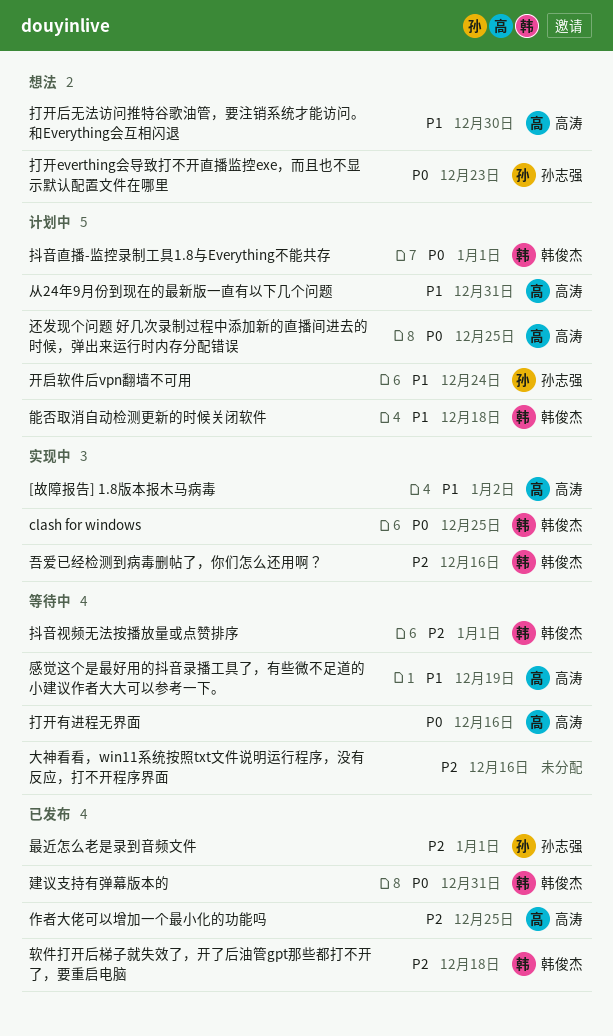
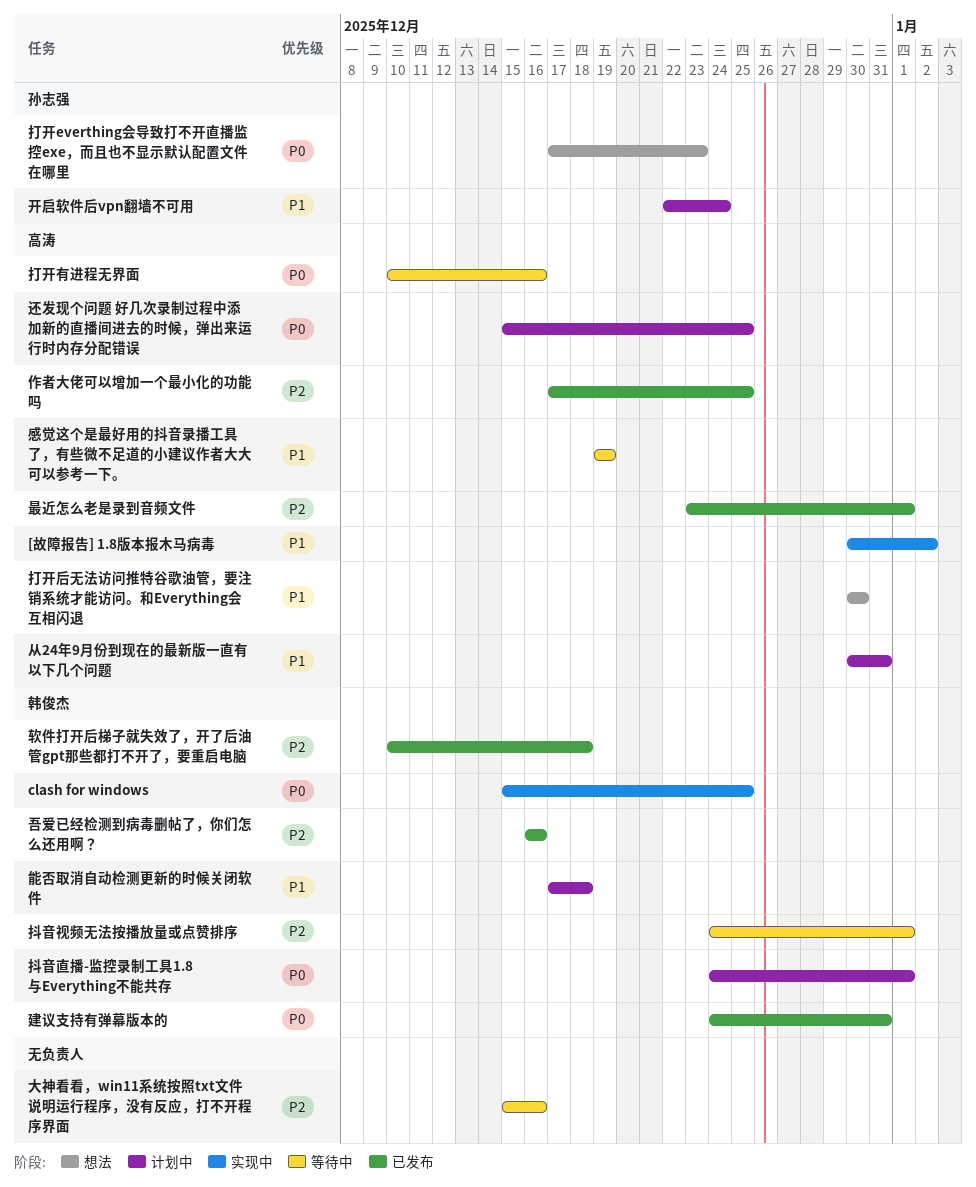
吾爱已经检测到病毒删帖了，你们怎么还用啊？, status: 实现中 -> 已发布
最近怎么老是录到音频文件, owner: 孙志强 -> 高涛

